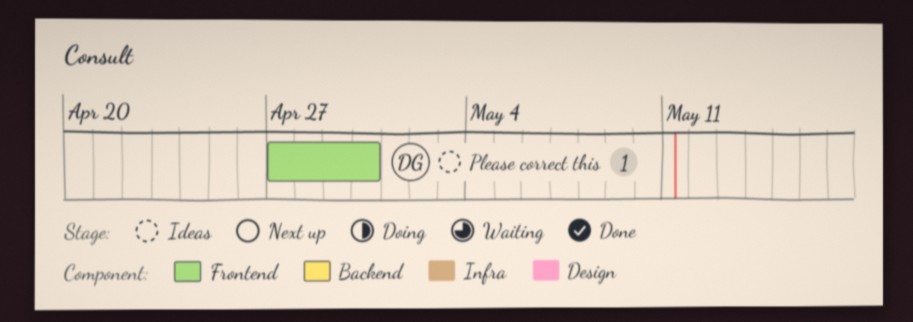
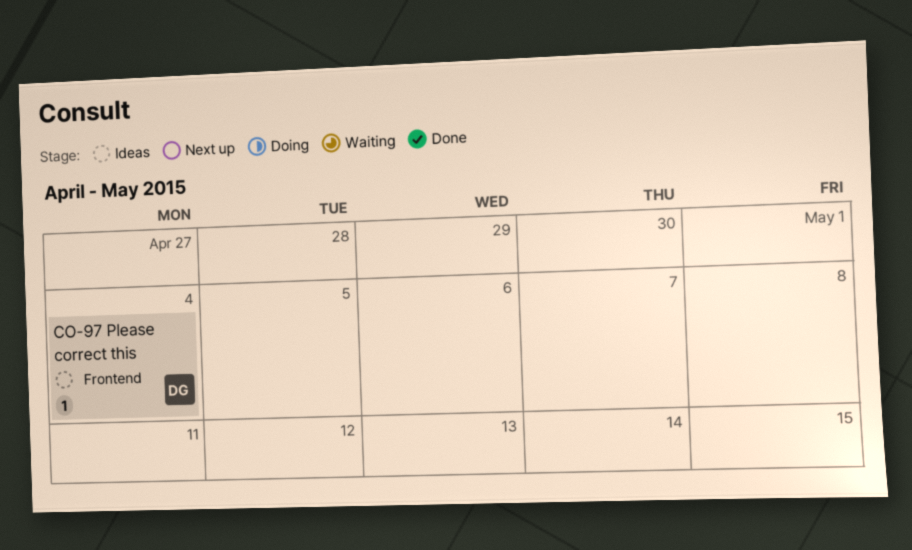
Please correct this, due: Apr 30 -> May 4

